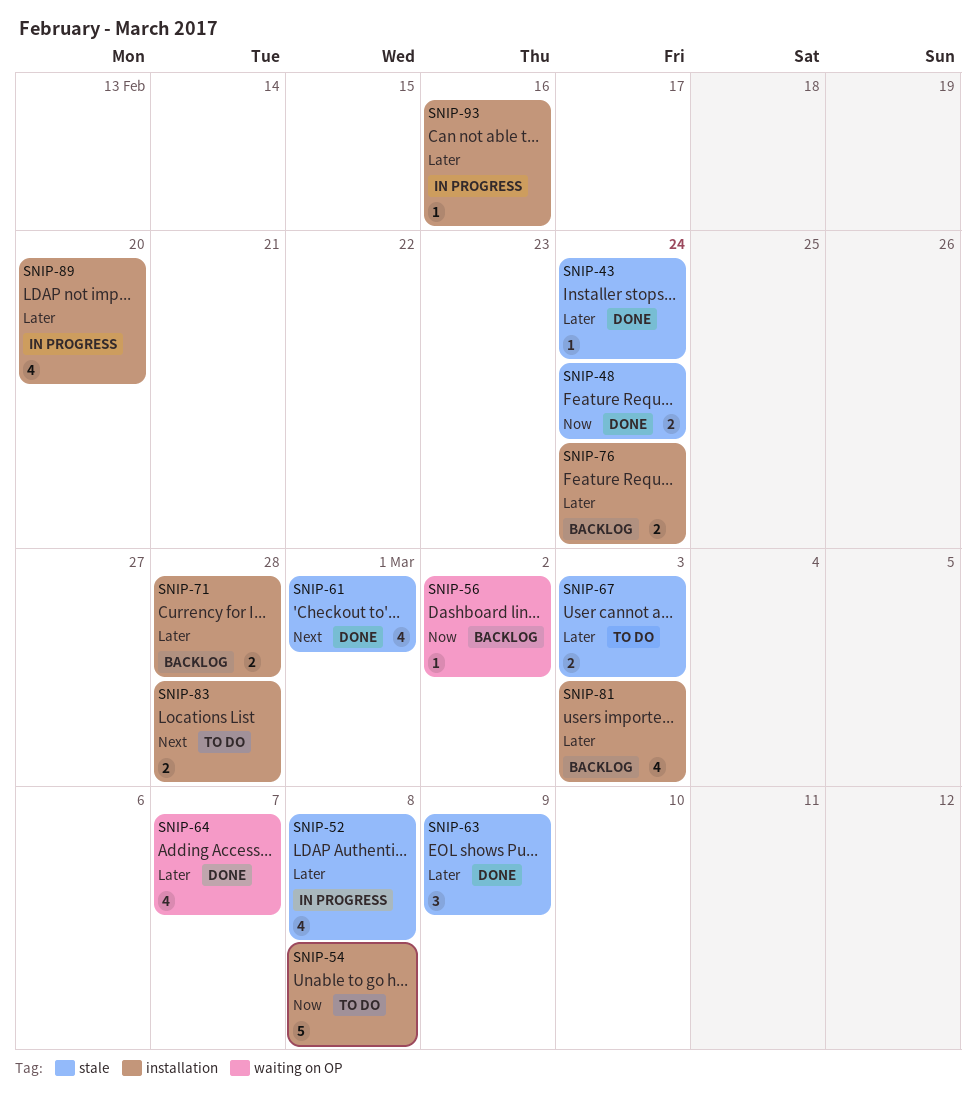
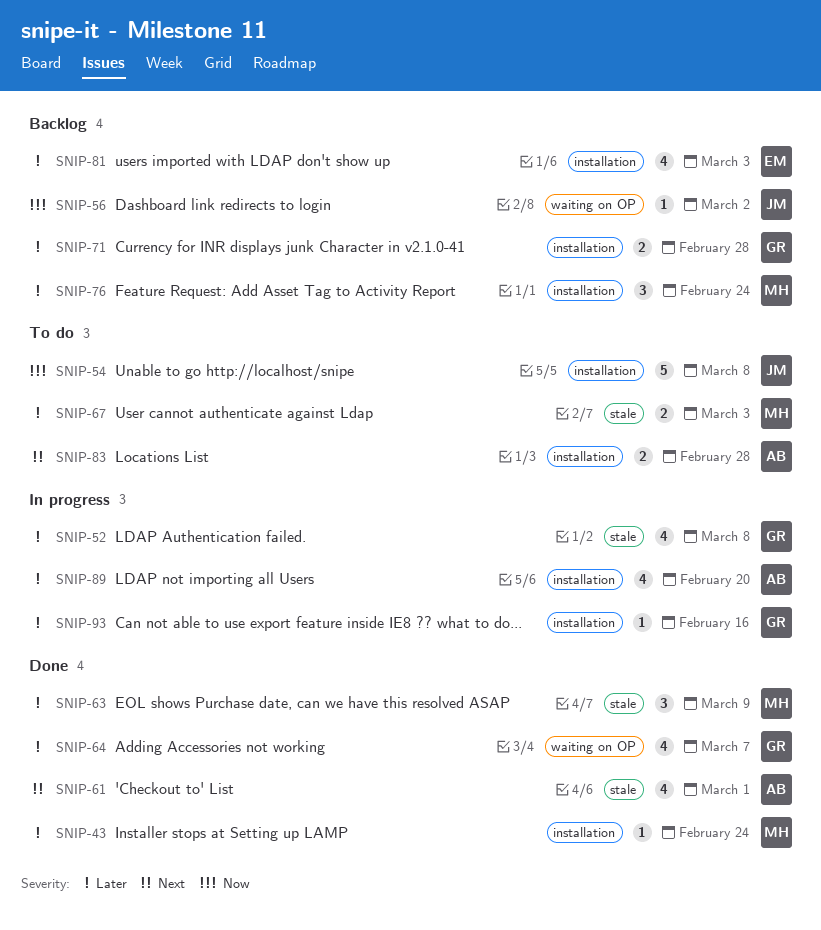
SNIP-43, label: stale -> installation
SNIP-48: present -> none
SNIP-76, estimate: 2 -> 3

